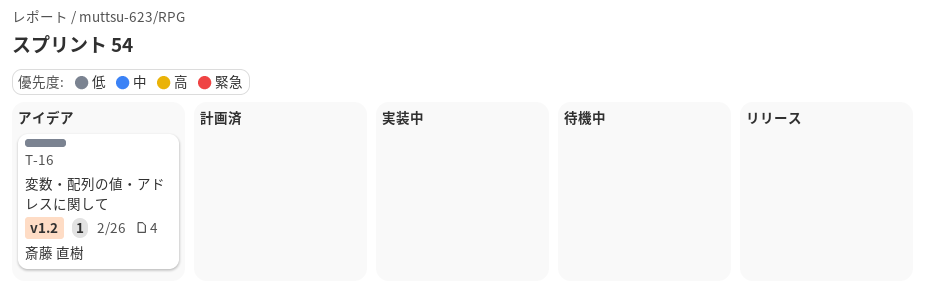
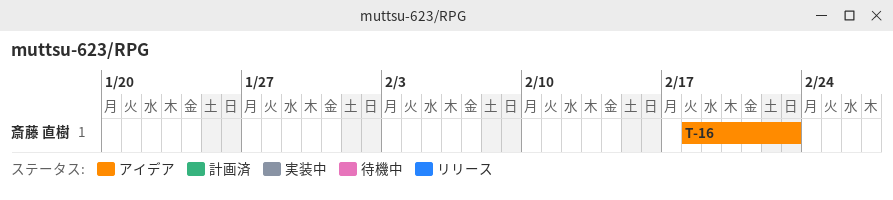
T-16, due: Feb 26 -> Feb 23

